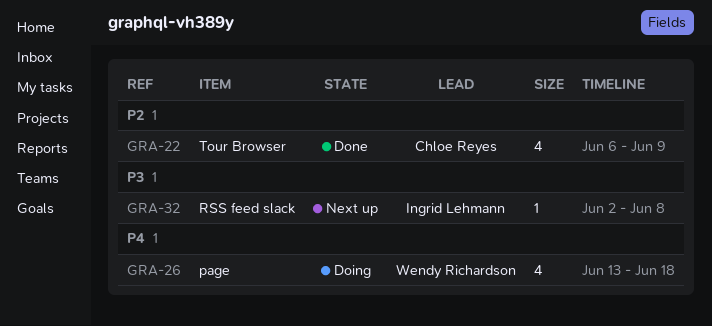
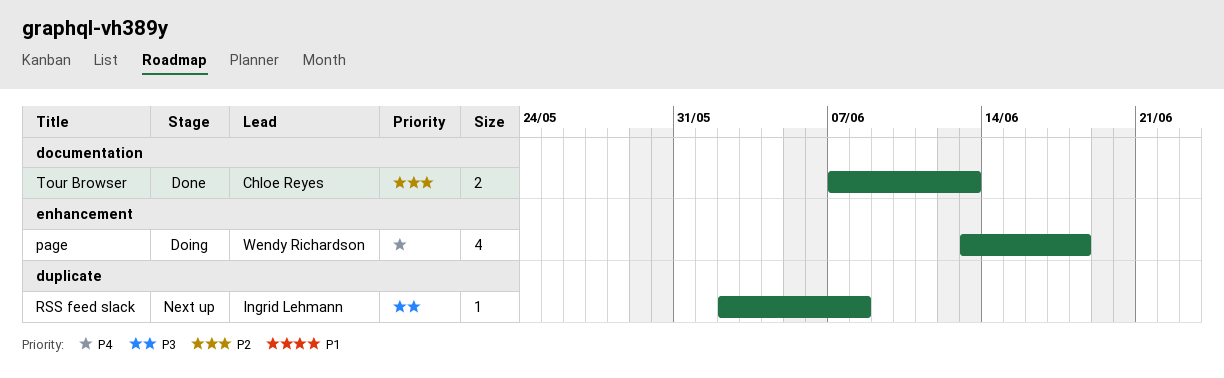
Tour Browser, estimate: 4 -> 2
Tour Browser, start: Jun 6 -> Jun 7
Tour Browser, due: Jun 9 -> Jun 13

